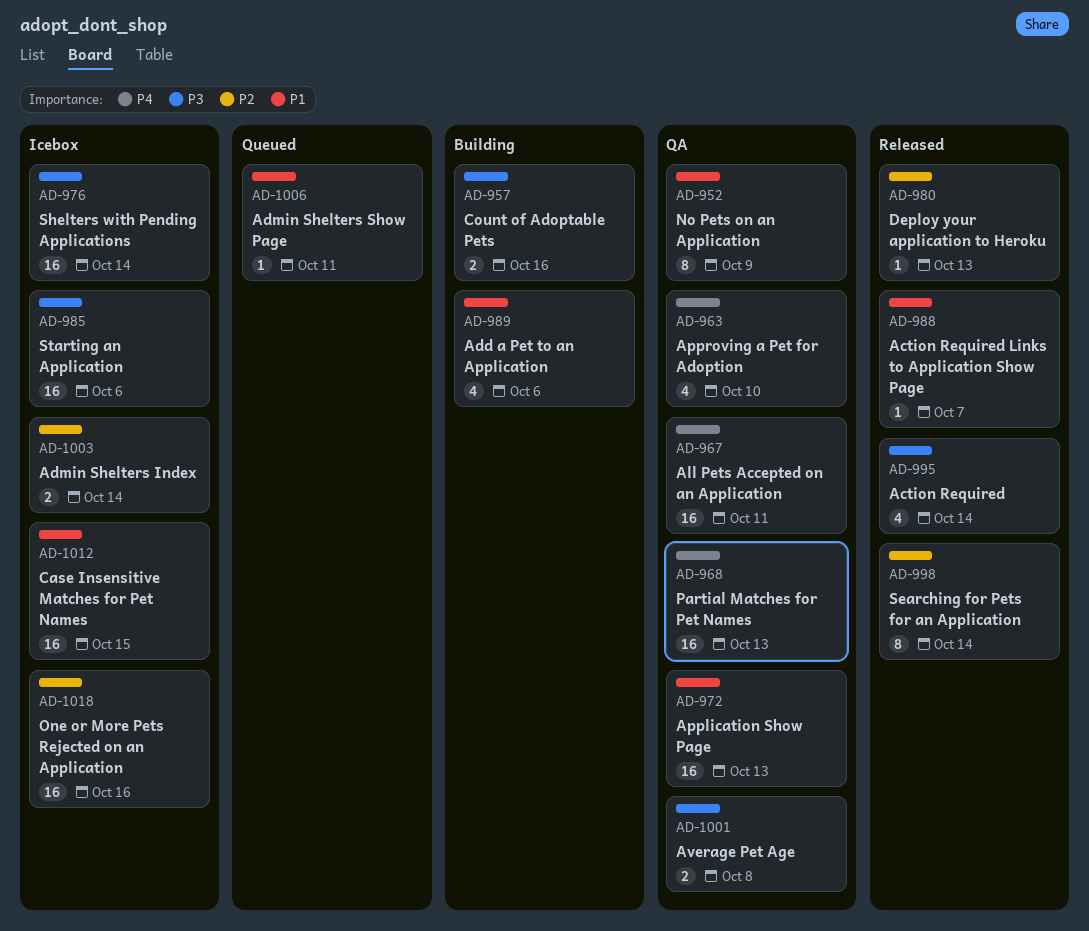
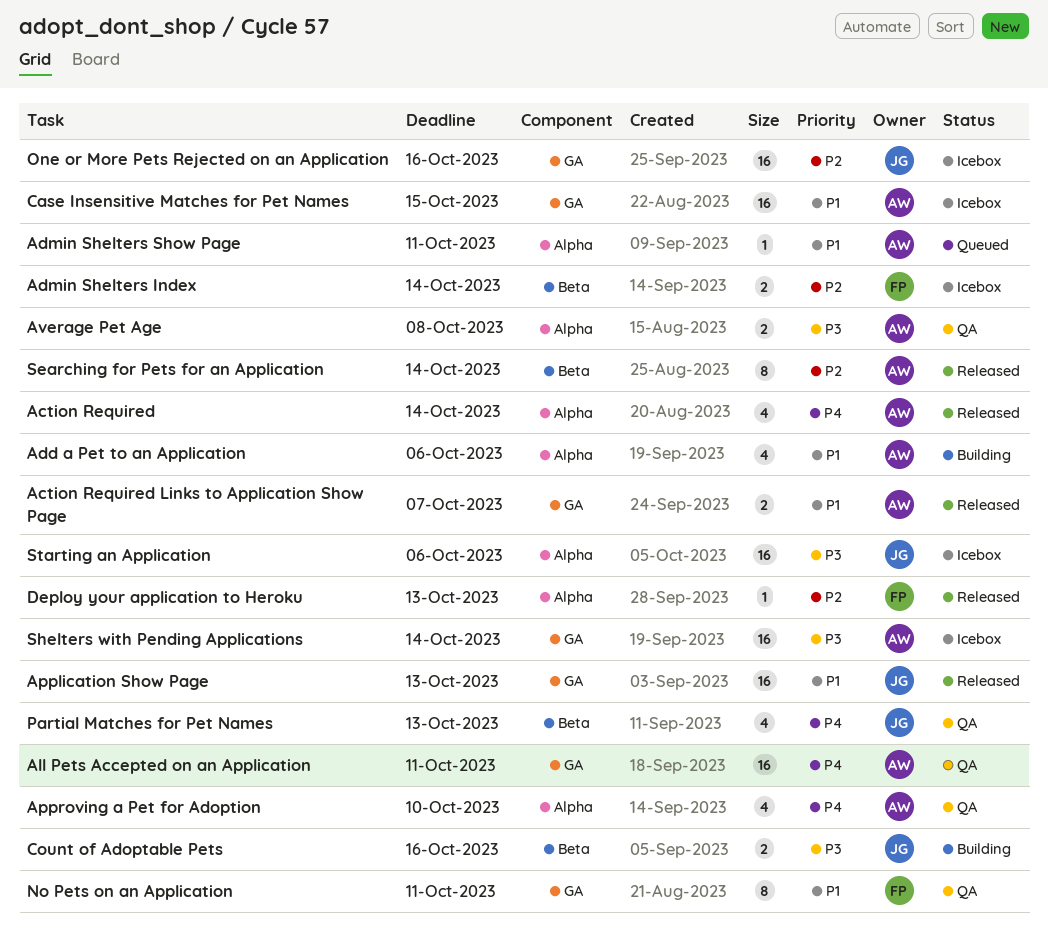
Action Required, priority: P3 -> P4
Action Required Links to Application Show Page, estimate: 1 -> 2
Application Show Page, status: QA -> Released
No Pets on an Application, due: Oct 9 -> Oct 11
Partial Matches for Pet Names, estimate: 16 -> 4

